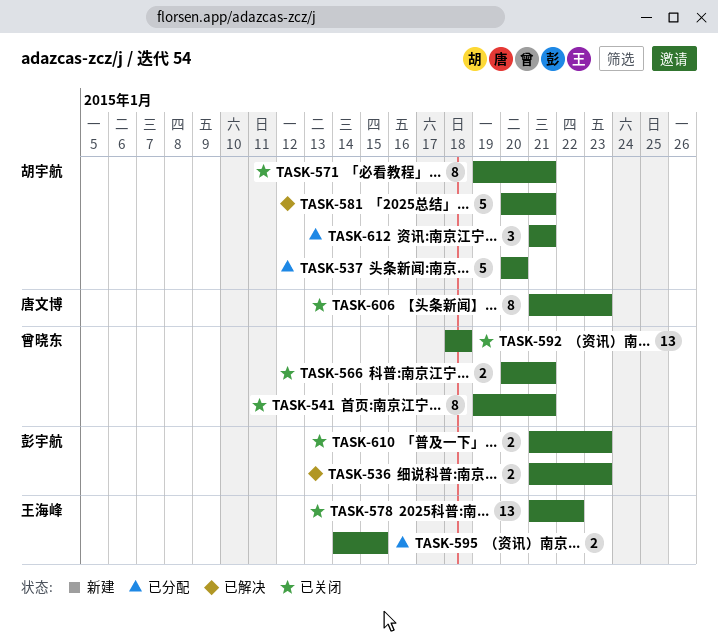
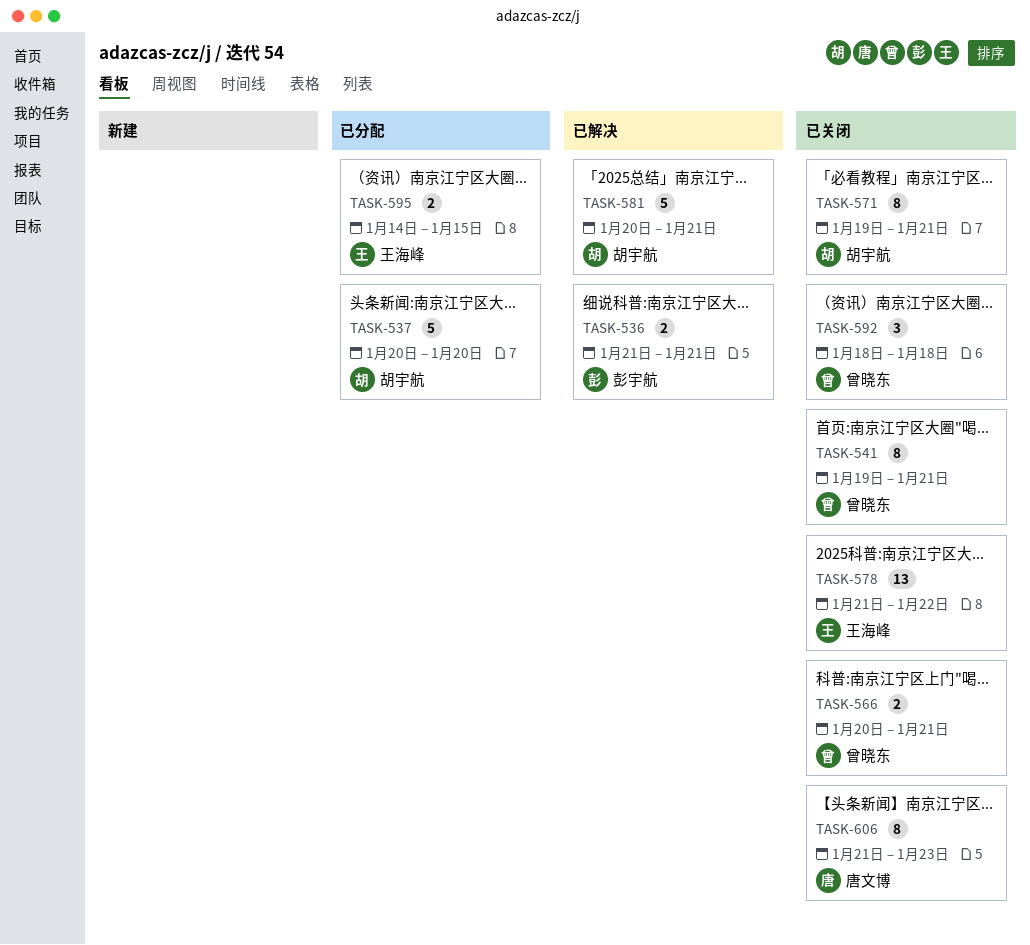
TASK-536, due: Jan 23 -> Jan 21
TASK-592, estimate: 13 -> 3
TASK-610: present -> none
TASK-612: present -> none

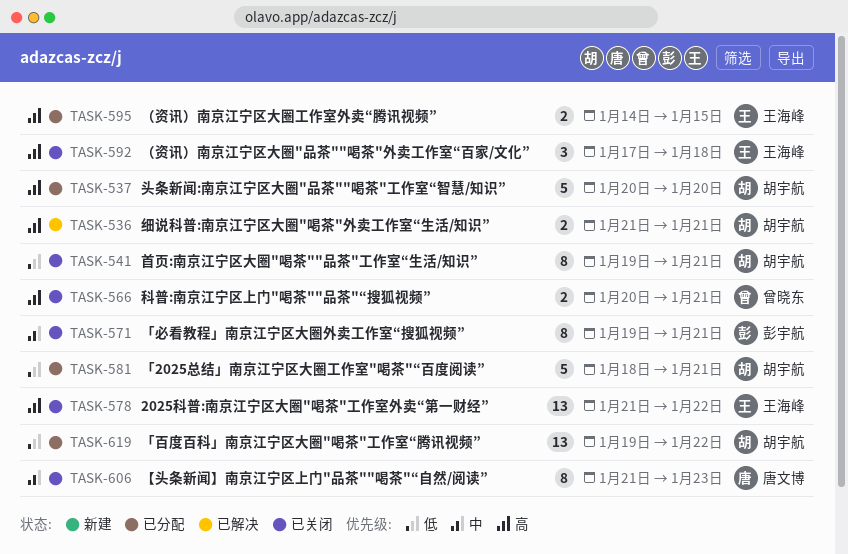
TASK-536, owner: 彭宇航 -> 胡宇航
TASK-541, owner: 曾晓东 -> 胡宇航
TASK-571, owner: 胡宇航 -> 彭宇航
TASK-581, status: 已解决 -> 已分配
TASK-581, start: Jan 20 -> Jan 18
TASK-592, owner: 曾晓东 -> 王海峰
TASK-592, start: Jan 18 -> Jan 17
TASK-619: none -> present

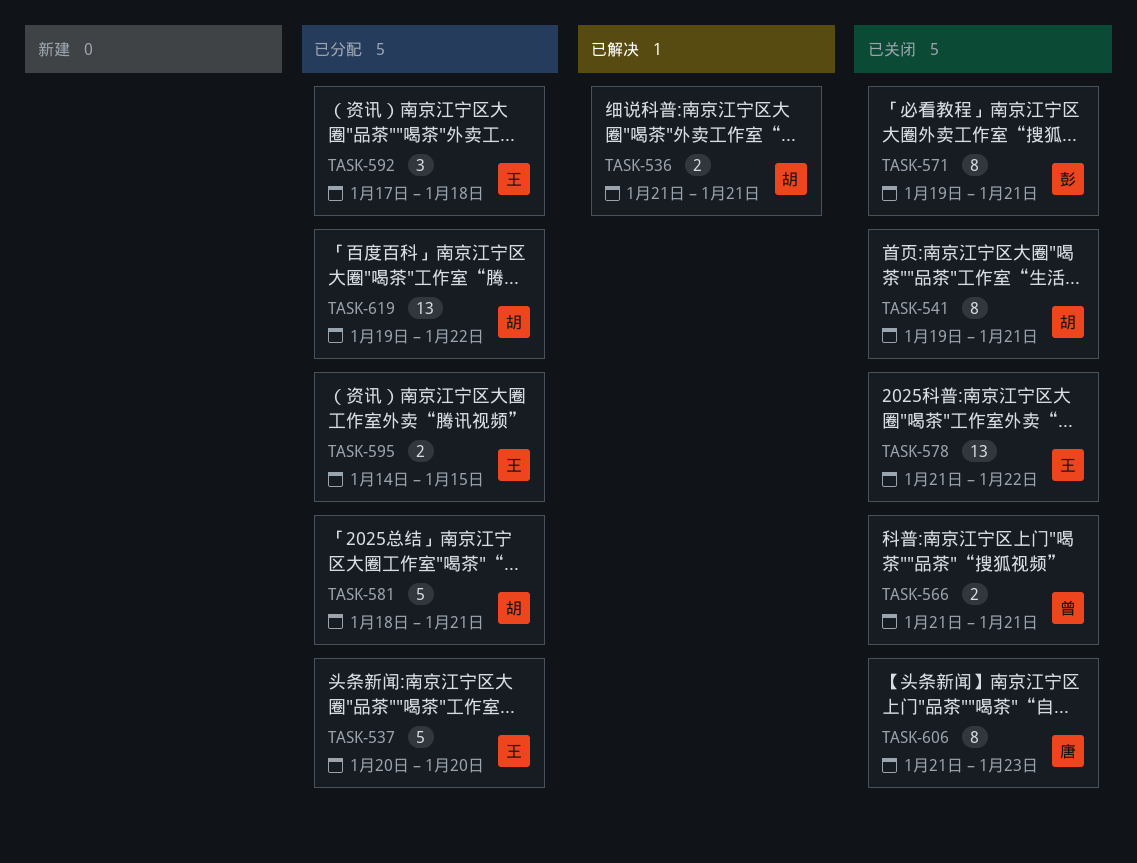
TASK-537, owner: 胡宇航 -> 王海峰
TASK-566, start: Jan 20 -> Jan 21
TASK-592, status: 已关闭 -> 已分配

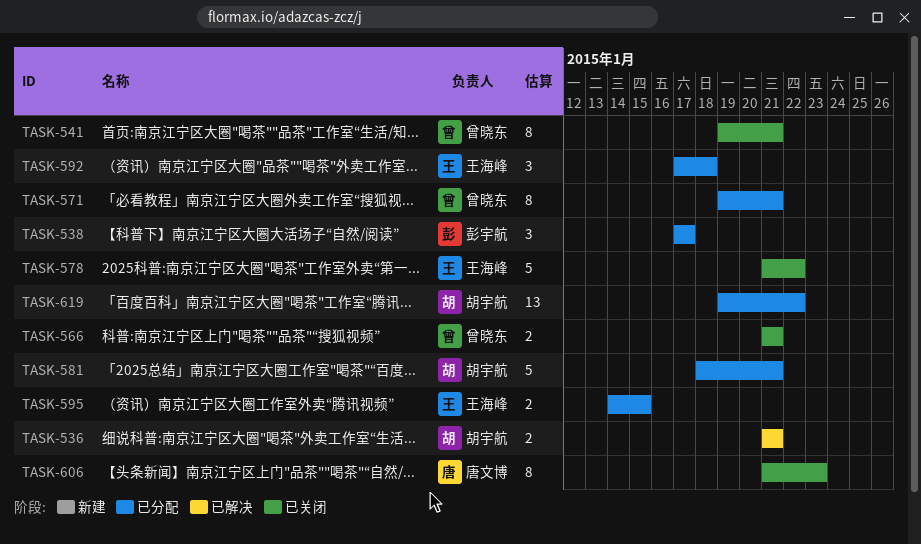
TASK-537: present -> none
TASK-538: none -> present
TASK-541, owner: 胡宇航 -> 曾晓东
TASK-571, status: 已关闭 -> 已分配
TASK-571, owner: 彭宇航 -> 曾晓东
TASK-578, estimate: 13 -> 5

